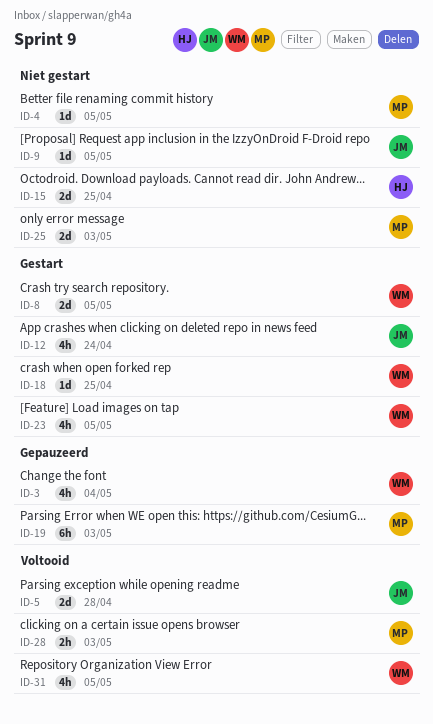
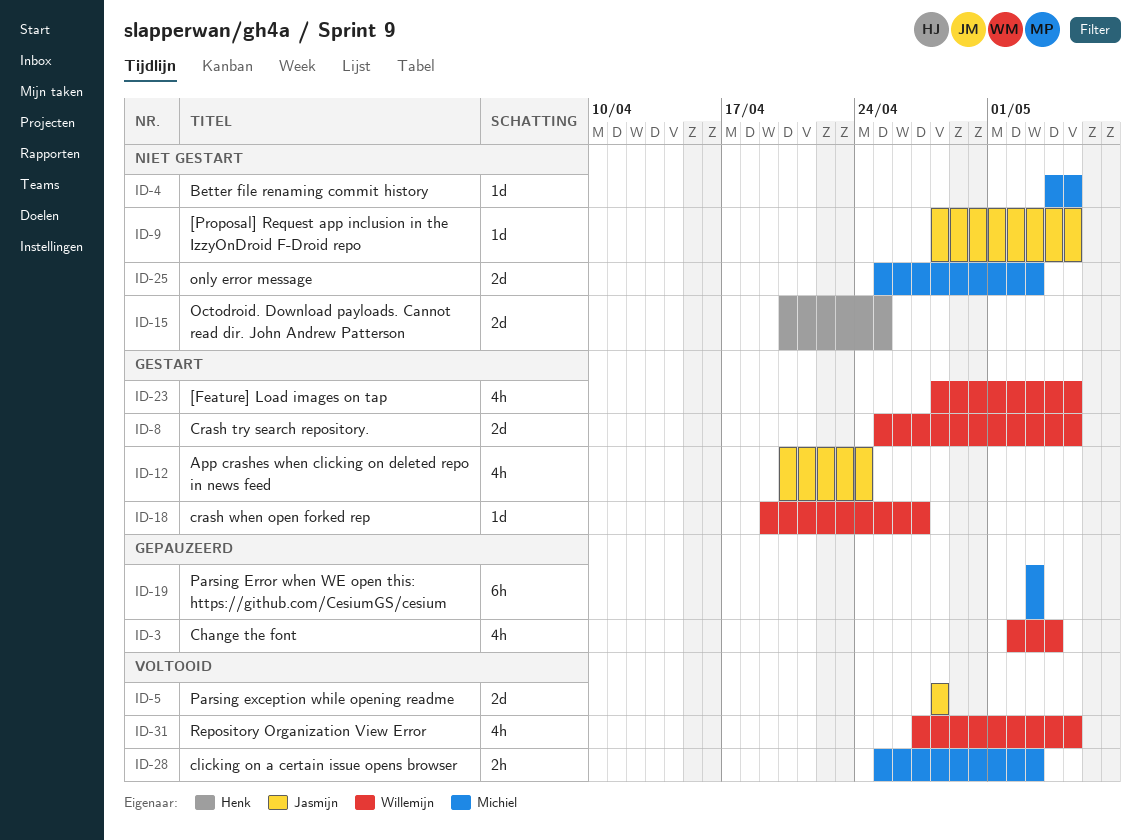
ID-18, due: Apr 25 -> Apr 27

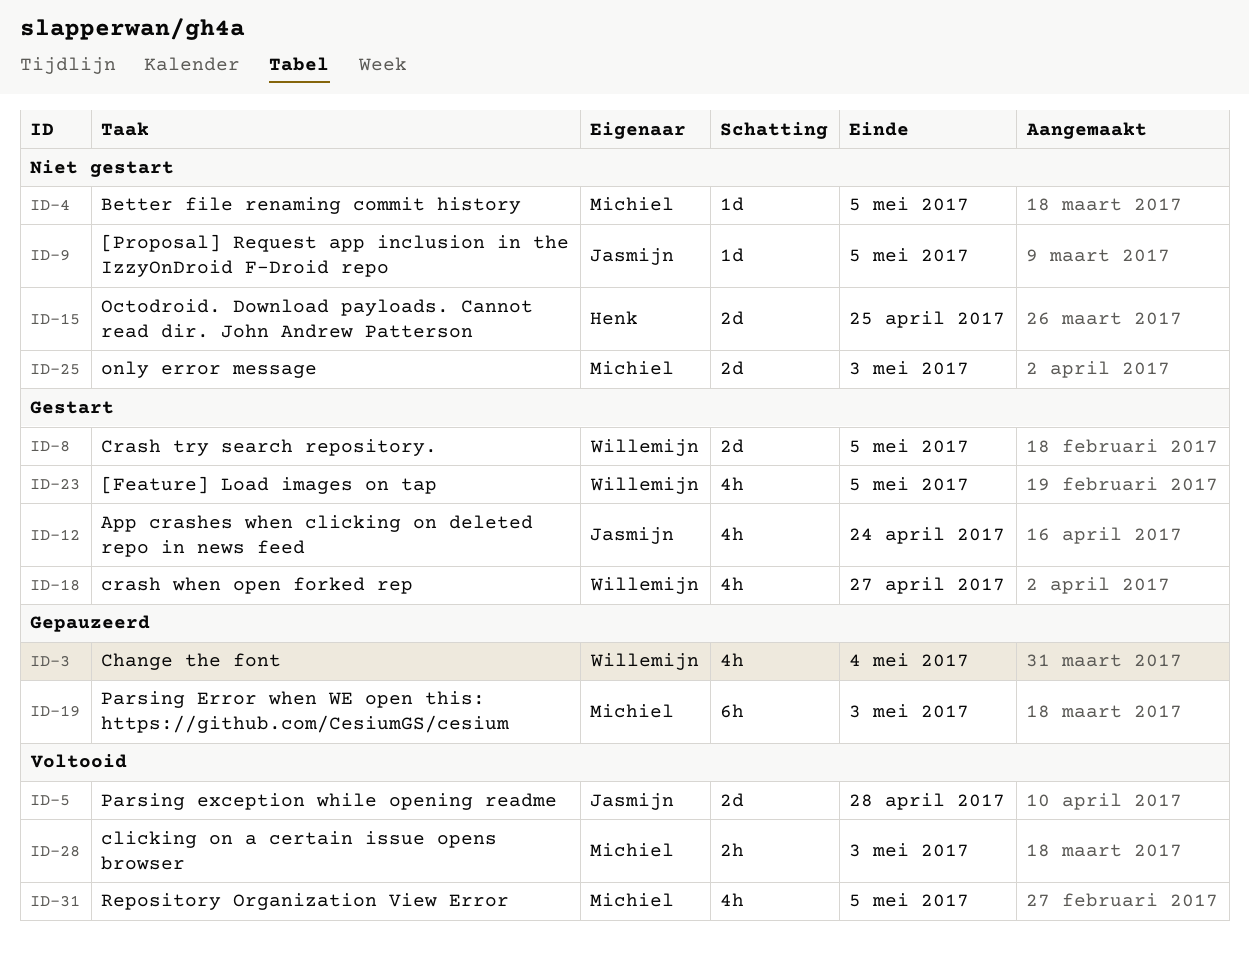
ID-18, estimate: 1d -> 4h
ID-31, owner: Willemijn -> Michiel

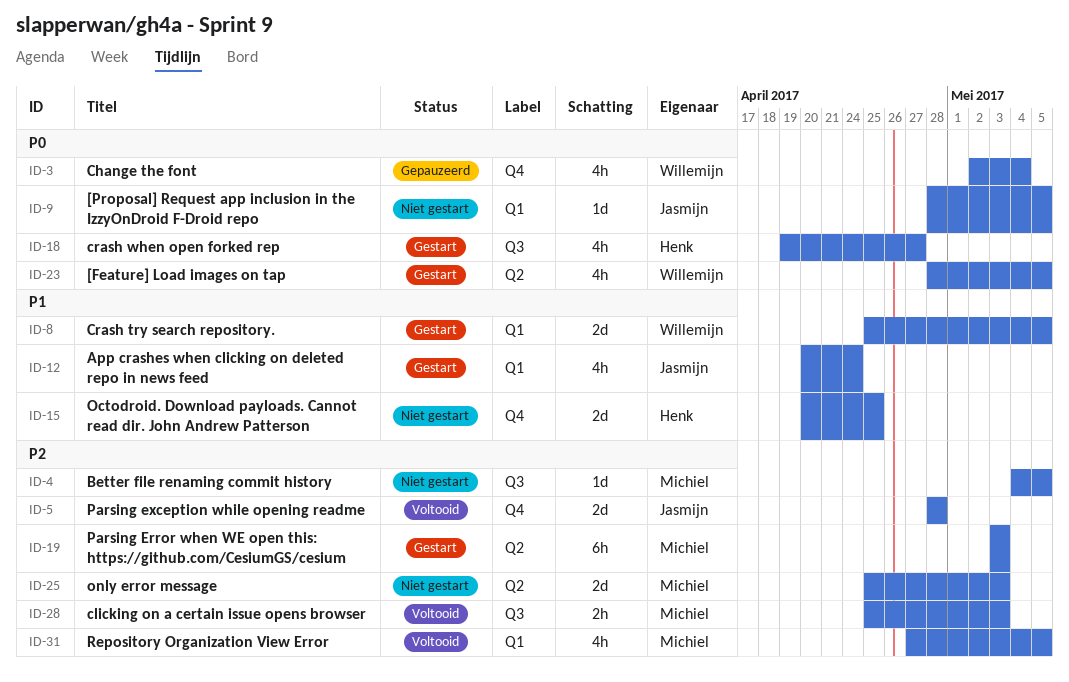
ID-18, owner: Willemijn -> Henk
ID-19, status: Gepauzeerd -> Gestart

